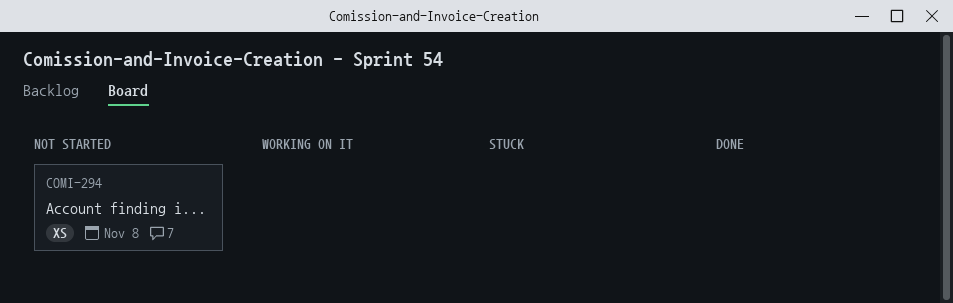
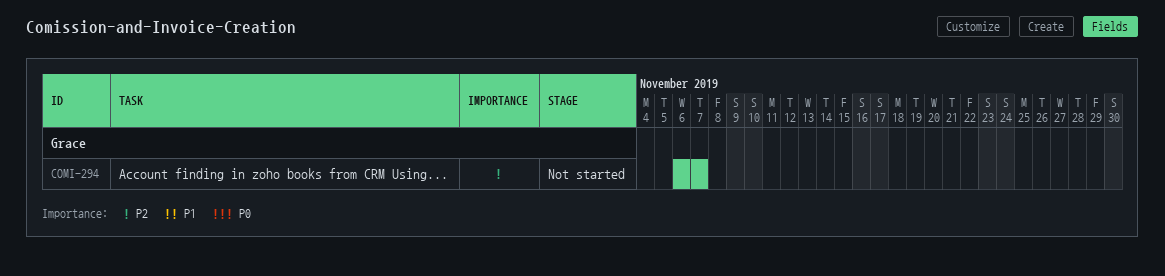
COMI-294, due: Nov 8 -> Nov 7

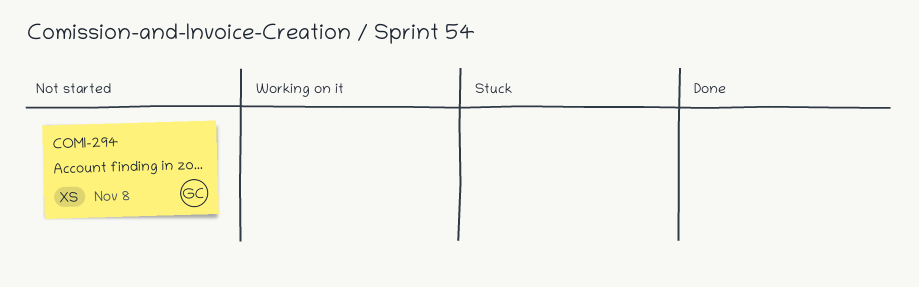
COMI-294, due: Nov 7 -> Nov 8

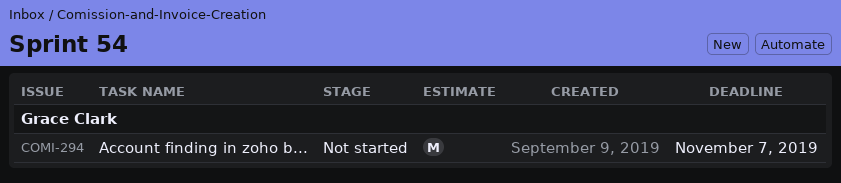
COMI-294, estimate: XS -> M
COMI-294, due: Nov 8 -> Nov 7

